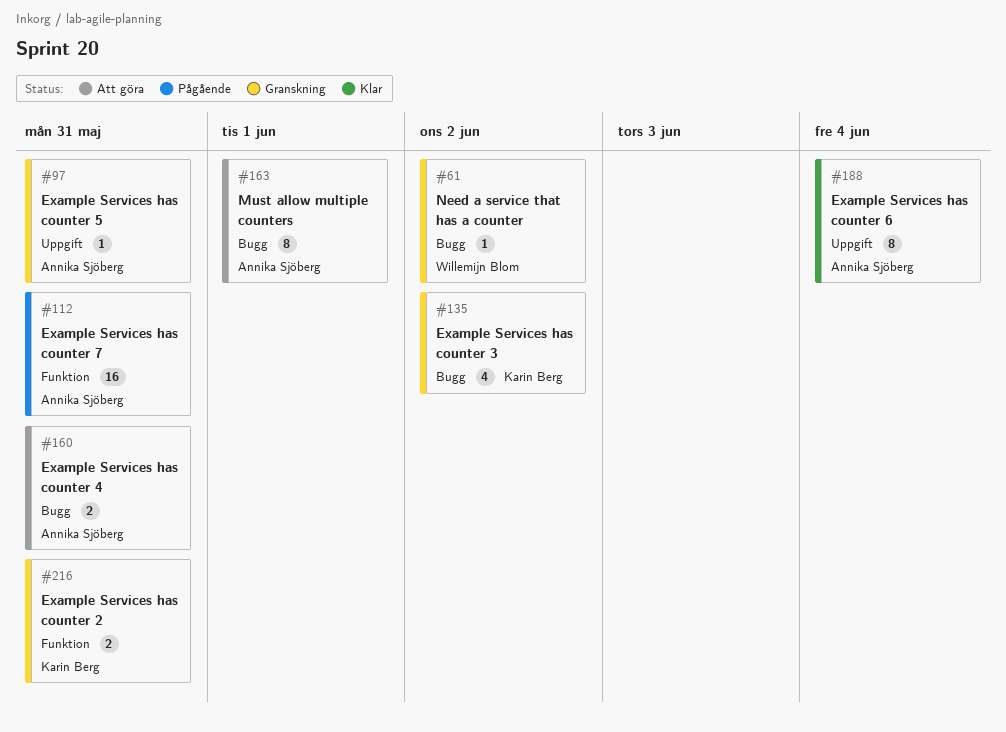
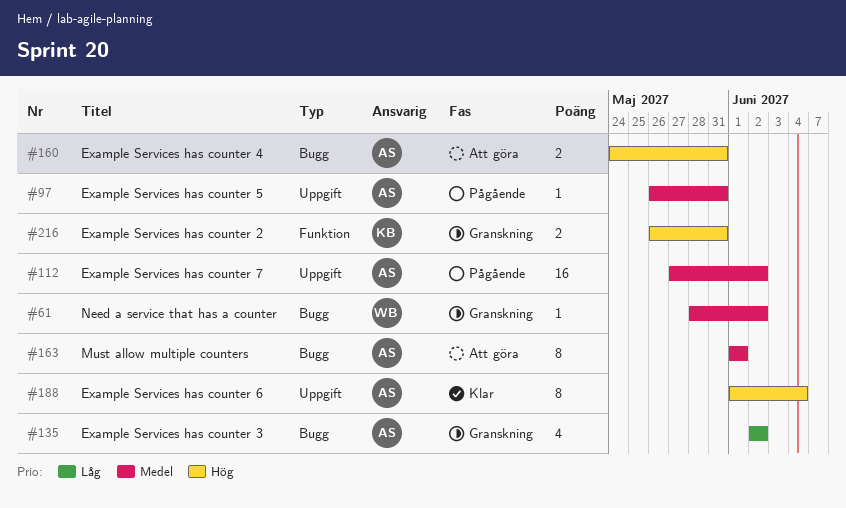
#97, status: Granskning -> Pågående
#112, label: Funktion -> Uppgift
#112, due: May 31 -> Jun 2
#135, owner: Karin Berg -> Annika Sjöberg

